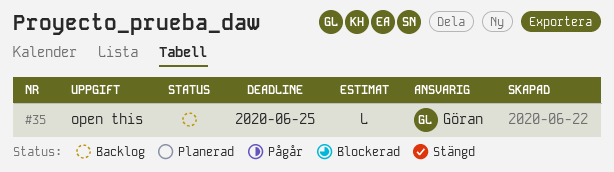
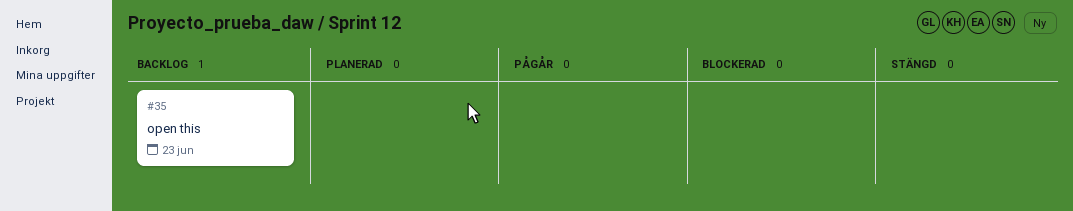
#35, due: Jun 25 -> Jun 23

